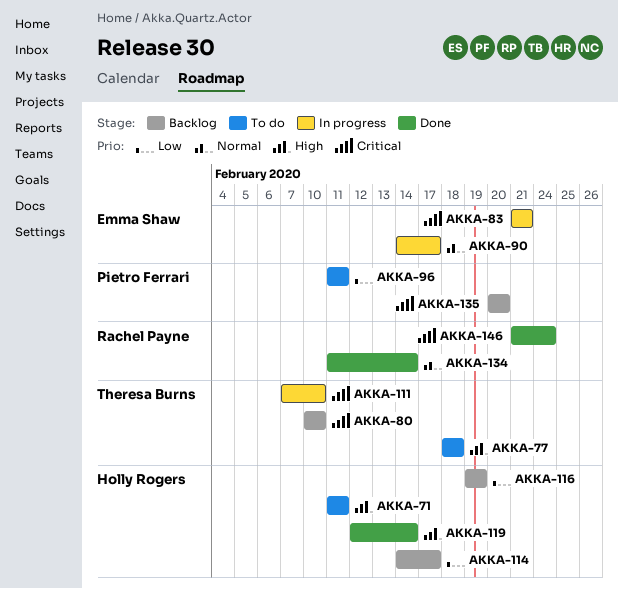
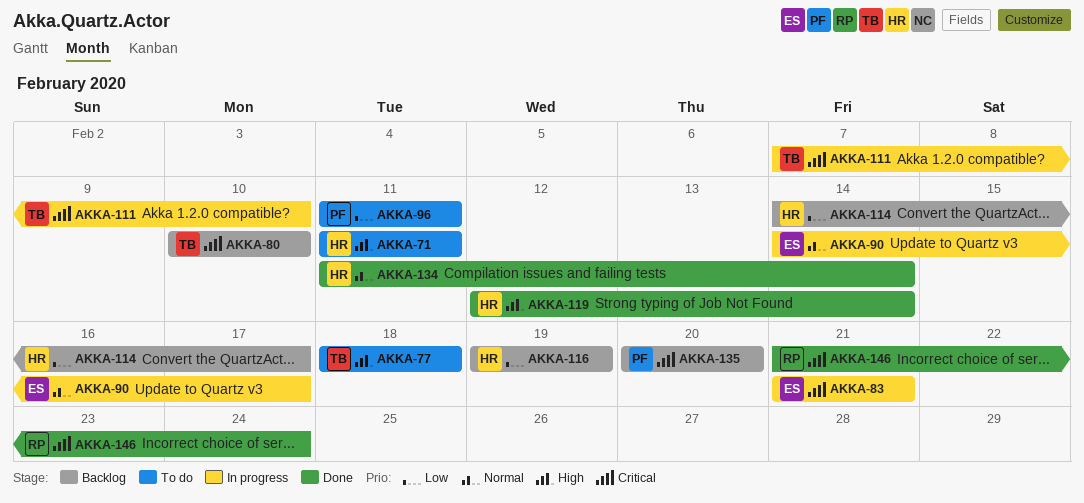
AKKA-134, owner: Rachel Payne -> Holly Rogers

